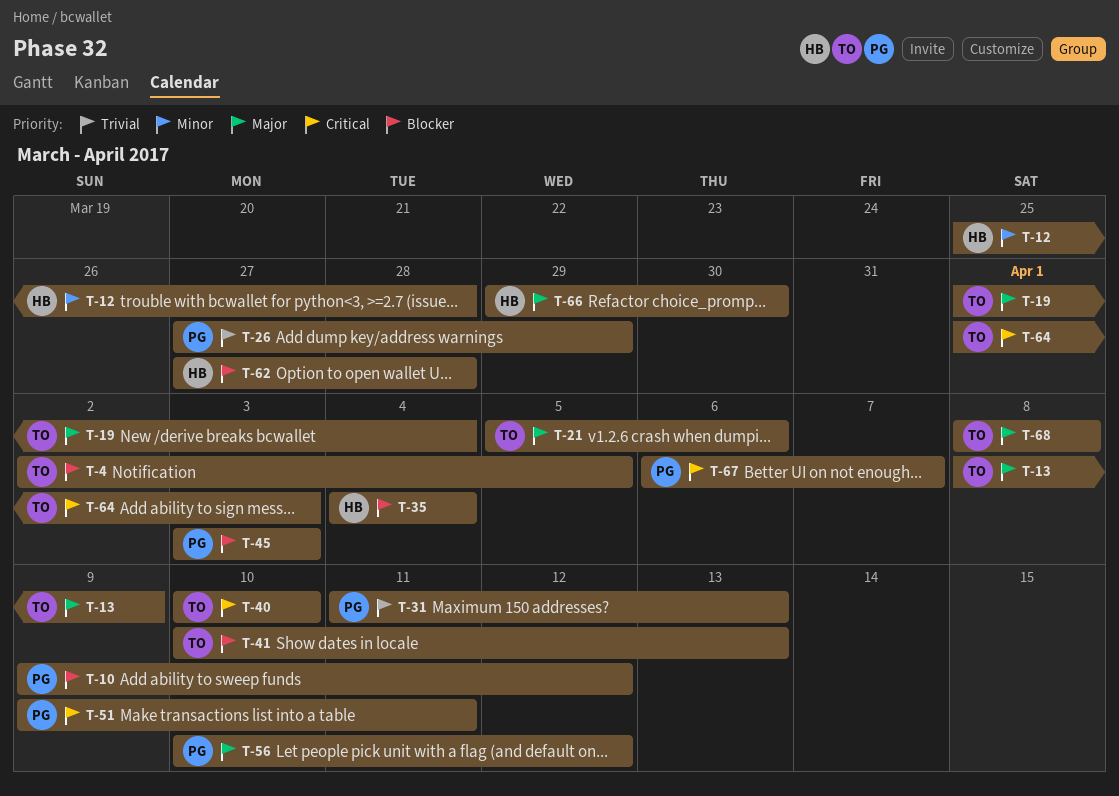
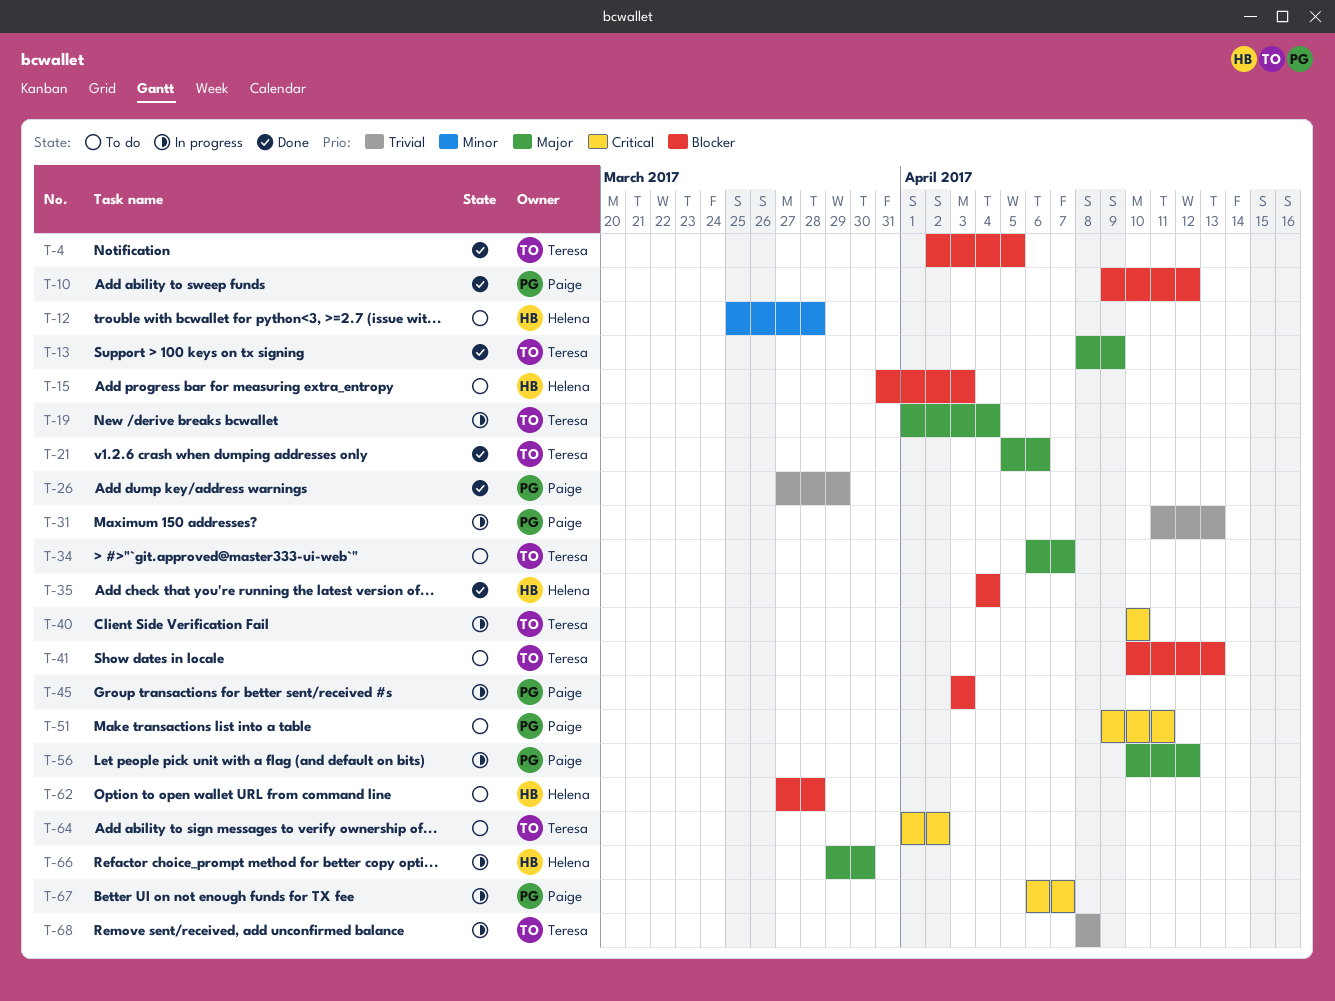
T-15: none -> present
T-34: none -> present
T-64, due: Apr 3 -> Apr 2
T-68, priority: Major -> Trivial

